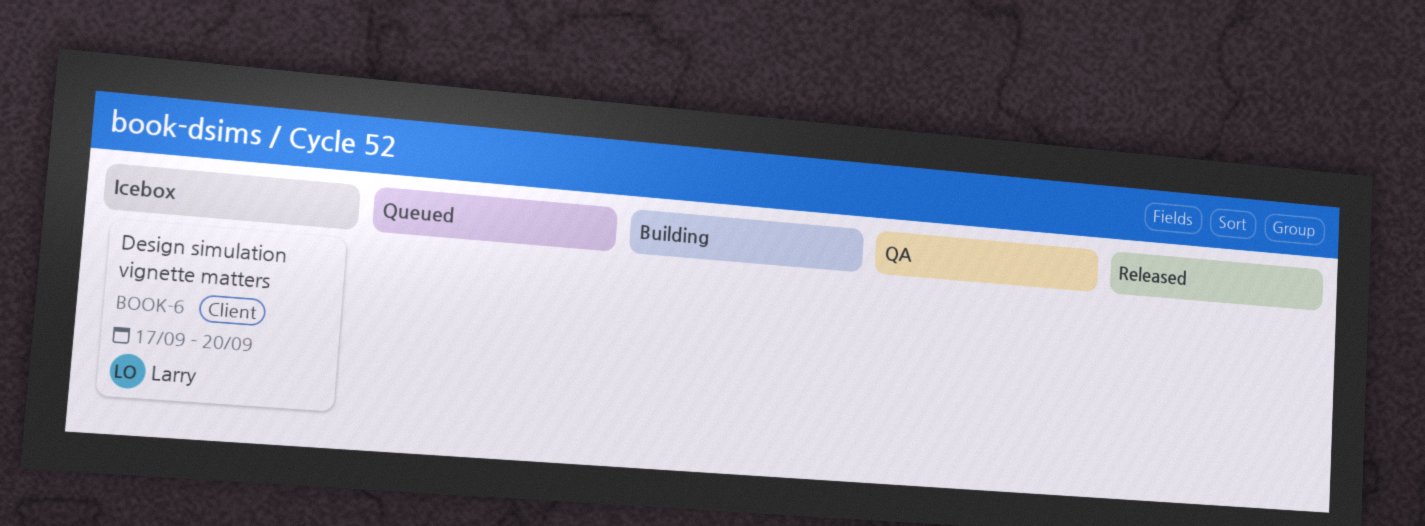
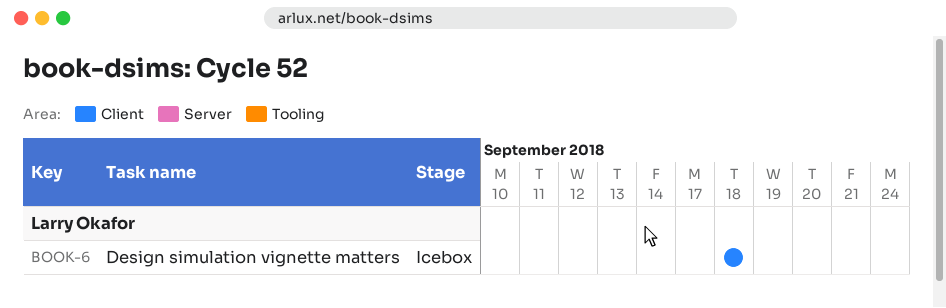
BOOK-6, start: Sep 17 -> Sep 18
BOOK-6, due: Sep 20 -> Sep 18

